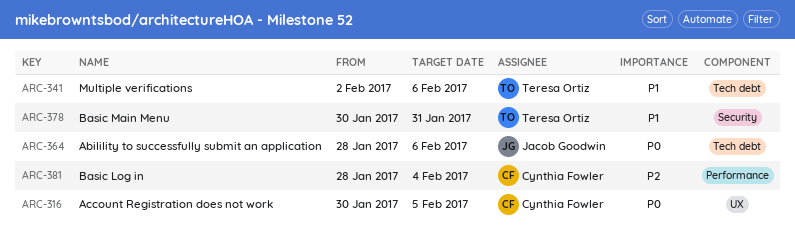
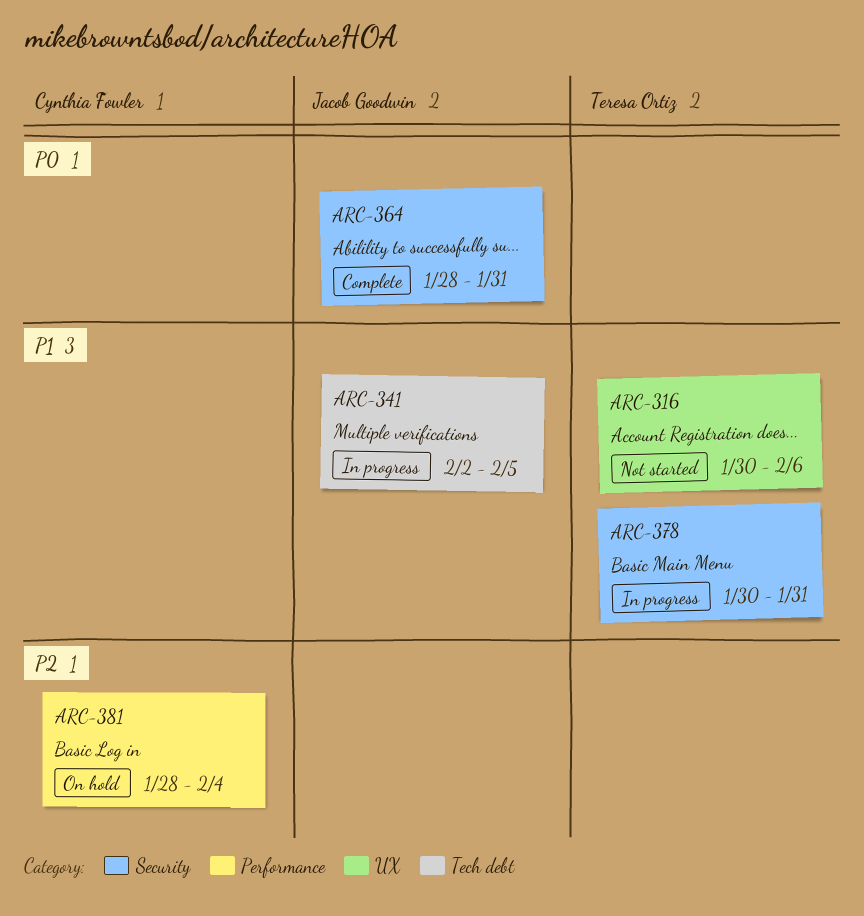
ARC-316, owner: Cynthia Fowler -> Teresa Ortiz
ARC-316, priority: P0 -> P1
ARC-316, due: Feb 5 -> Feb 6
ARC-341, owner: Teresa Ortiz -> Jacob Goodwin
ARC-341, due: Feb 6 -> Feb 5
ARC-364, label: Tech debt -> Security
ARC-364, due: Feb 6 -> Jan 31

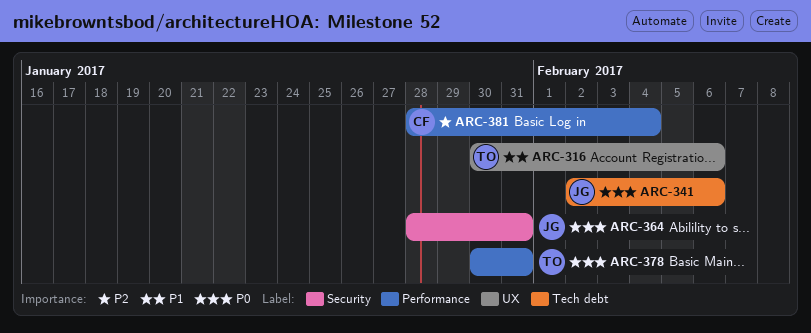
ARC-341, priority: P1 -> P0
ARC-341, due: Feb 5 -> Feb 6
ARC-378, priority: P1 -> P0
ARC-378, label: Security -> Performance

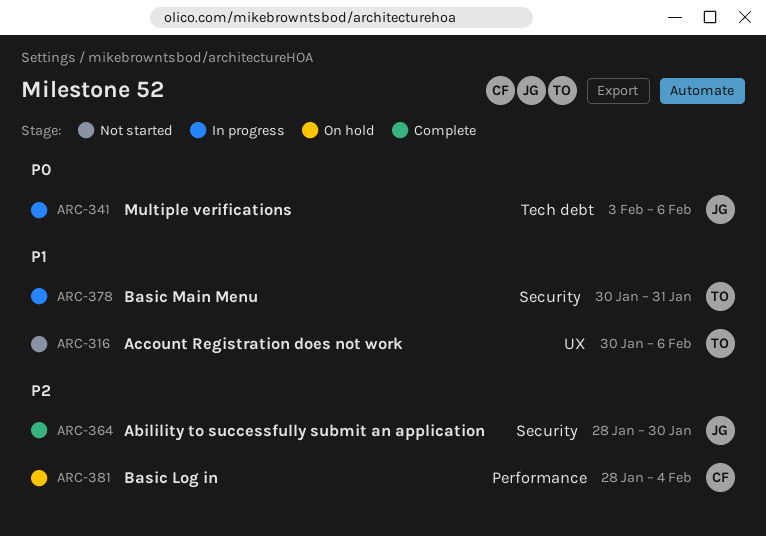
ARC-341, start: Feb 2 -> Feb 3
ARC-364, priority: P0 -> P2
ARC-364, due: Jan 31 -> Jan 30
ARC-378, priority: P0 -> P1
ARC-378, label: Performance -> Security

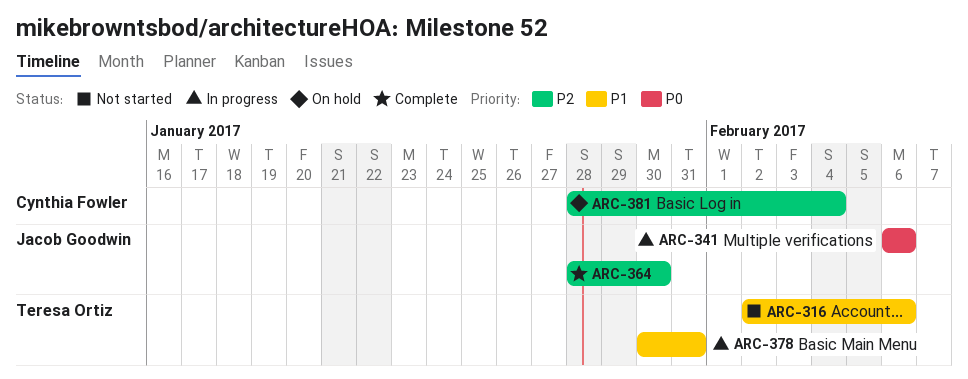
ARC-316, start: Jan 30 -> Feb 2
ARC-341, start: Feb 3 -> Feb 6

